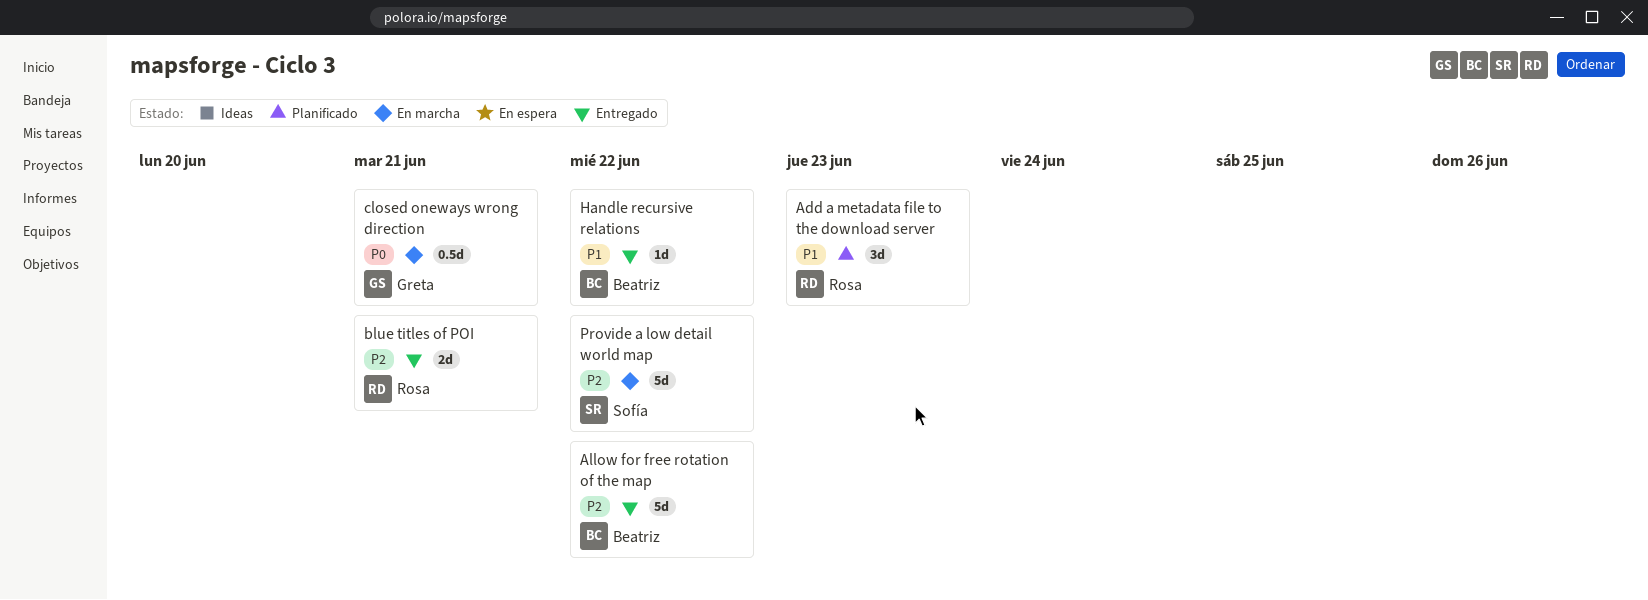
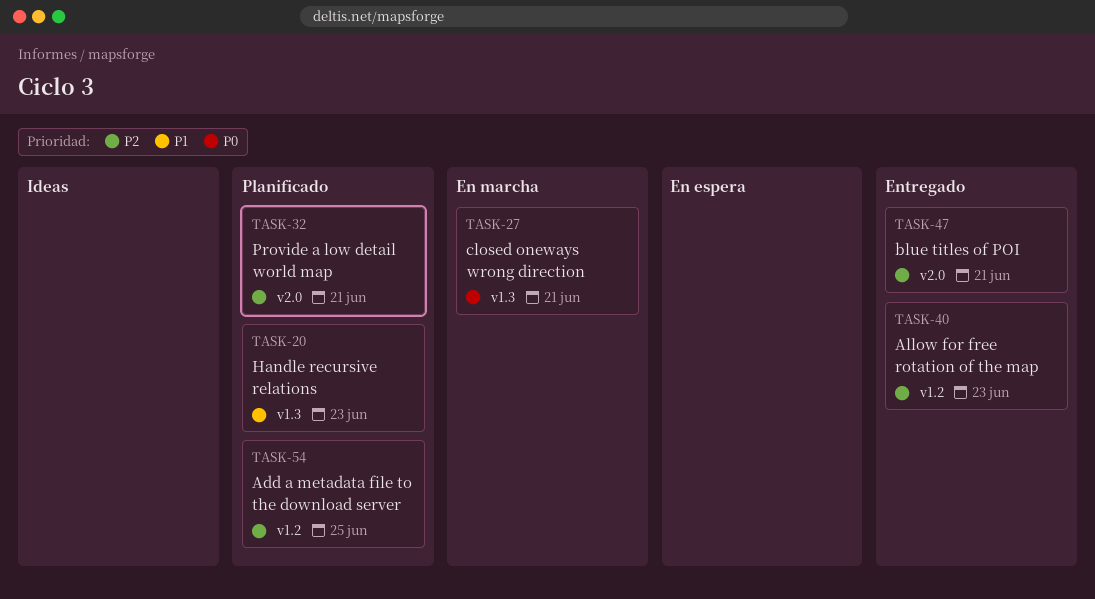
Add a metadata file to the download server, priority: P1 -> P2
Add a metadata file to the download server, due: Jun 23 -> Jun 25
Allow for free rotation of the map, due: Jun 22 -> Jun 23
Handle recursive relations, status: Entregado -> Planificado
Handle recursive relations, due: Jun 22 -> Jun 23
Provide a low detail world map, status: En marcha -> Planificado
Provide a low detail world map, due: Jun 22 -> Jun 21

